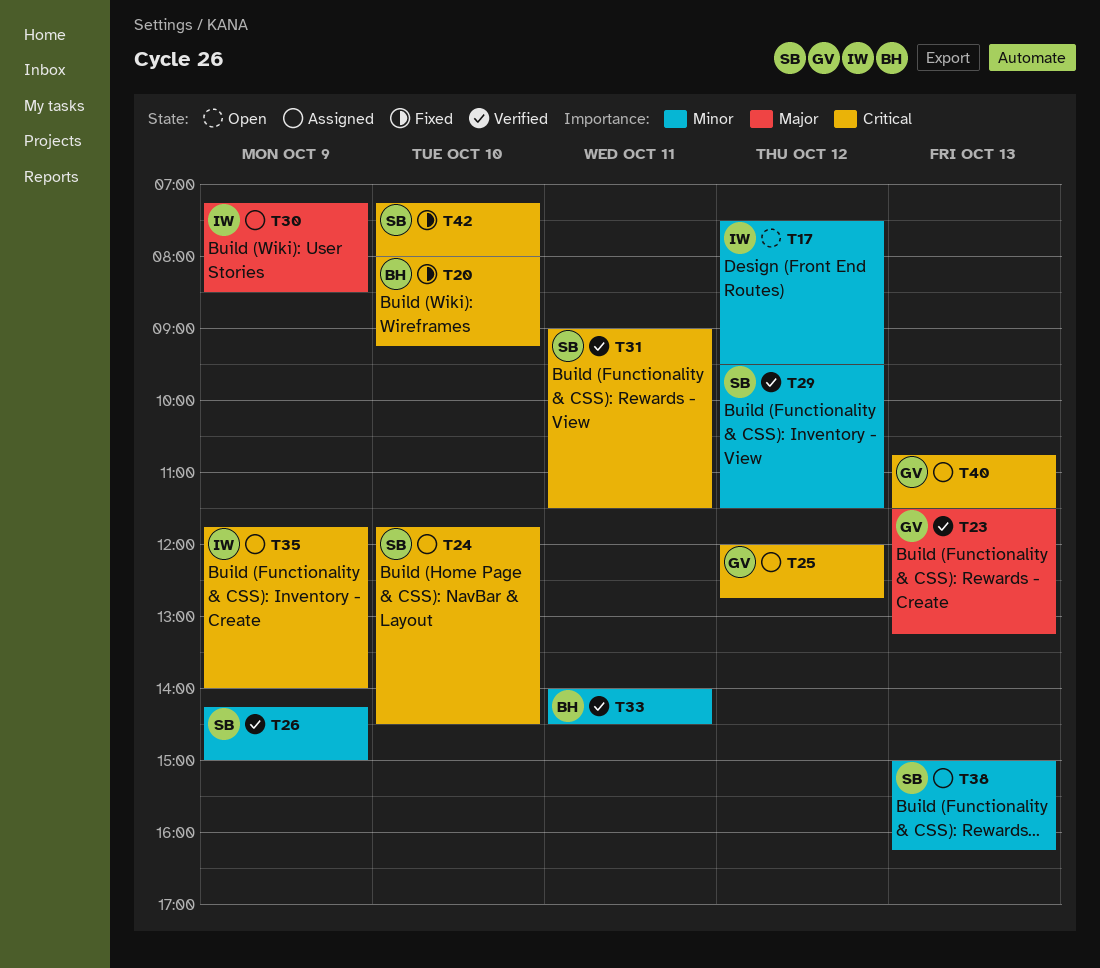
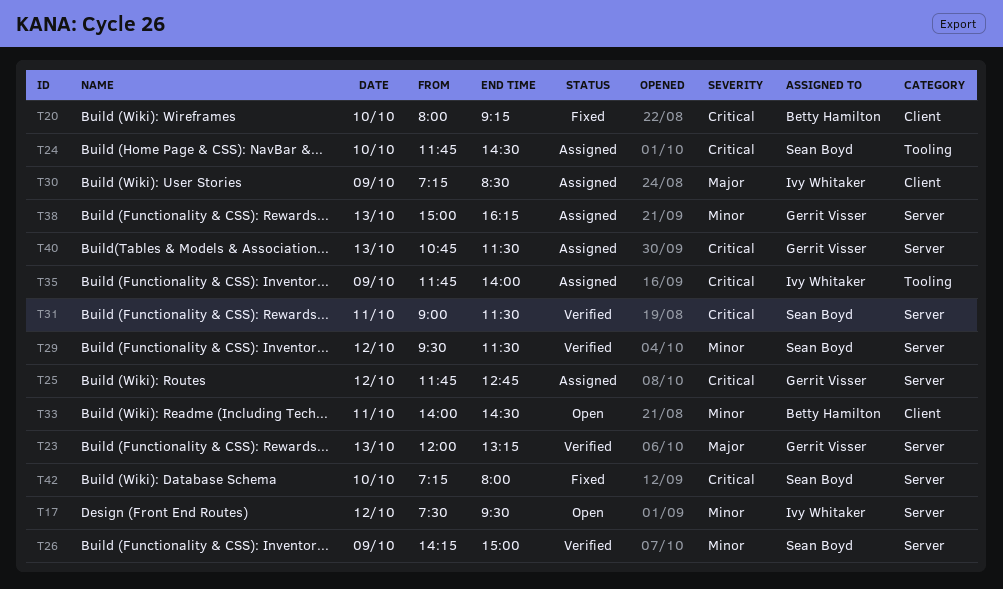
T23, begins: 11:30 -> 12:00
T25, begins: 12:00 -> 11:45
T33, status: Verified -> Open
T38, owner: Sean Boyd -> Gerrit Visser

